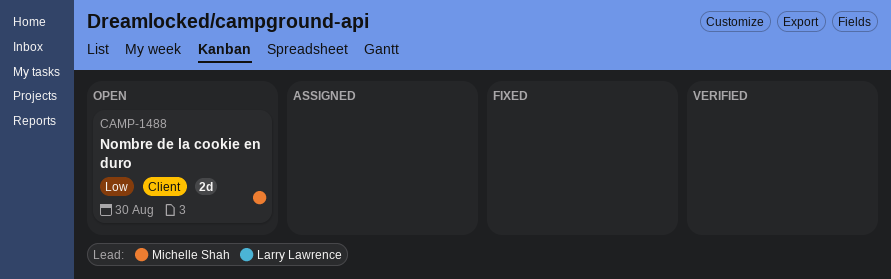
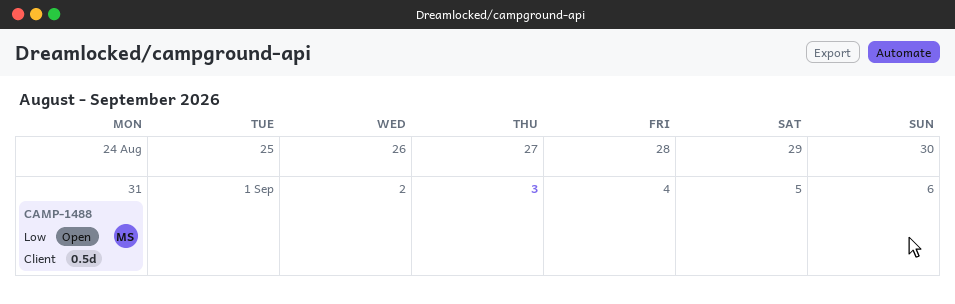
CAMP-1488, estimate: 2d -> 0.5d
CAMP-1488, due: Aug 30 -> Aug 31

